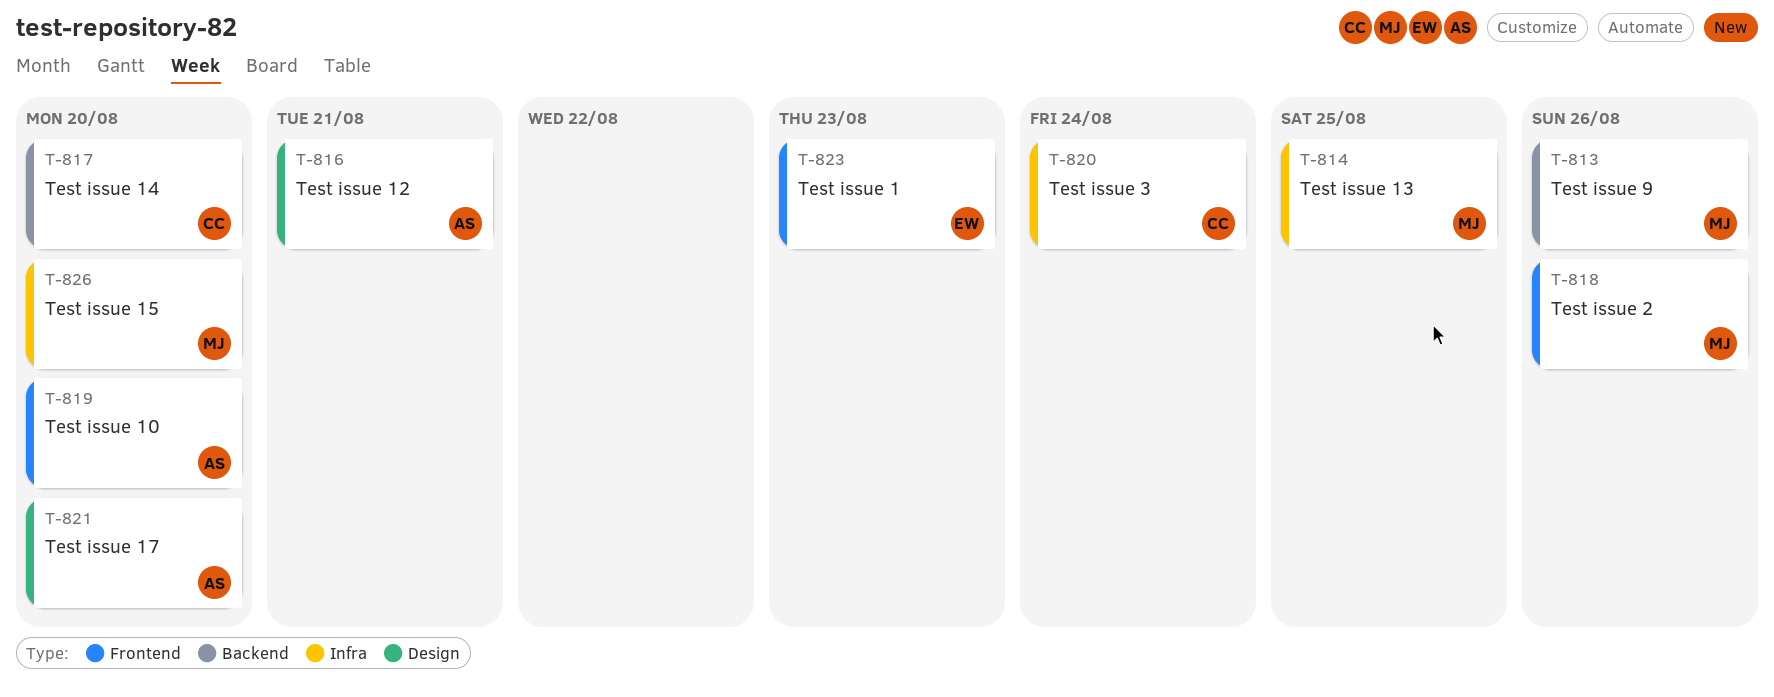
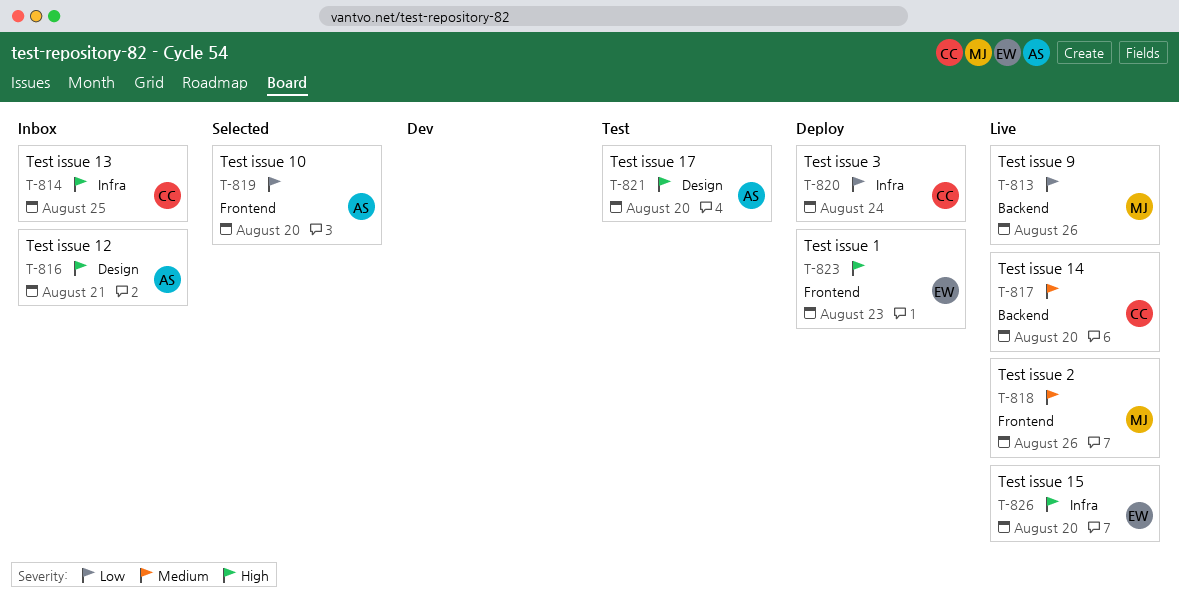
T-814, owner: MJ -> CC
T-826, owner: MJ -> EW

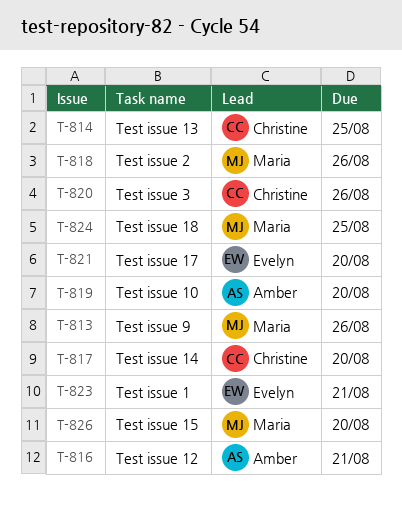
T-820, due: Aug 24 -> Aug 26
T-821, owner: Amber -> Evelyn
T-823, due: Aug 23 -> Aug 21
T-824: none -> present
T-826, owner: Evelyn -> Maria

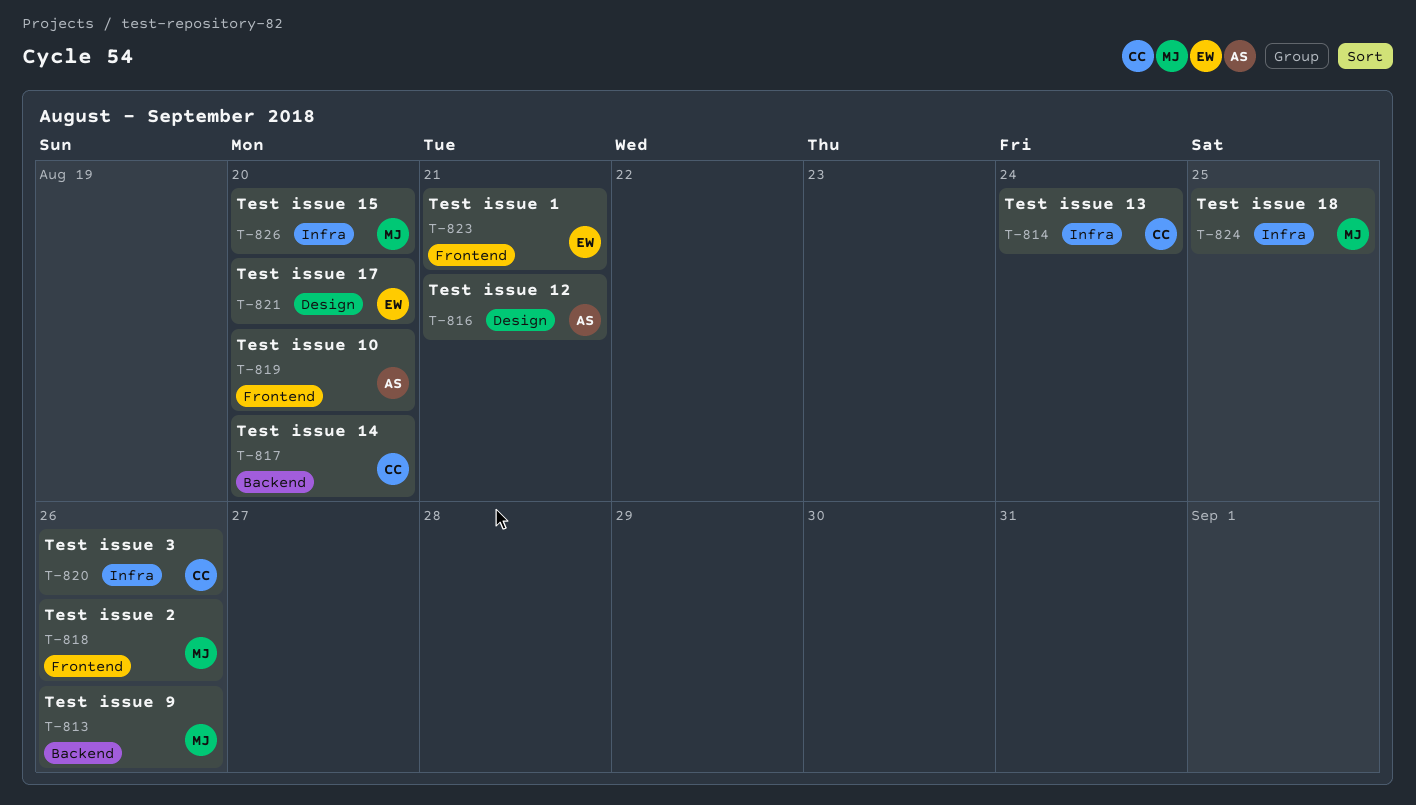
T-814, due: Aug 25 -> Aug 24

